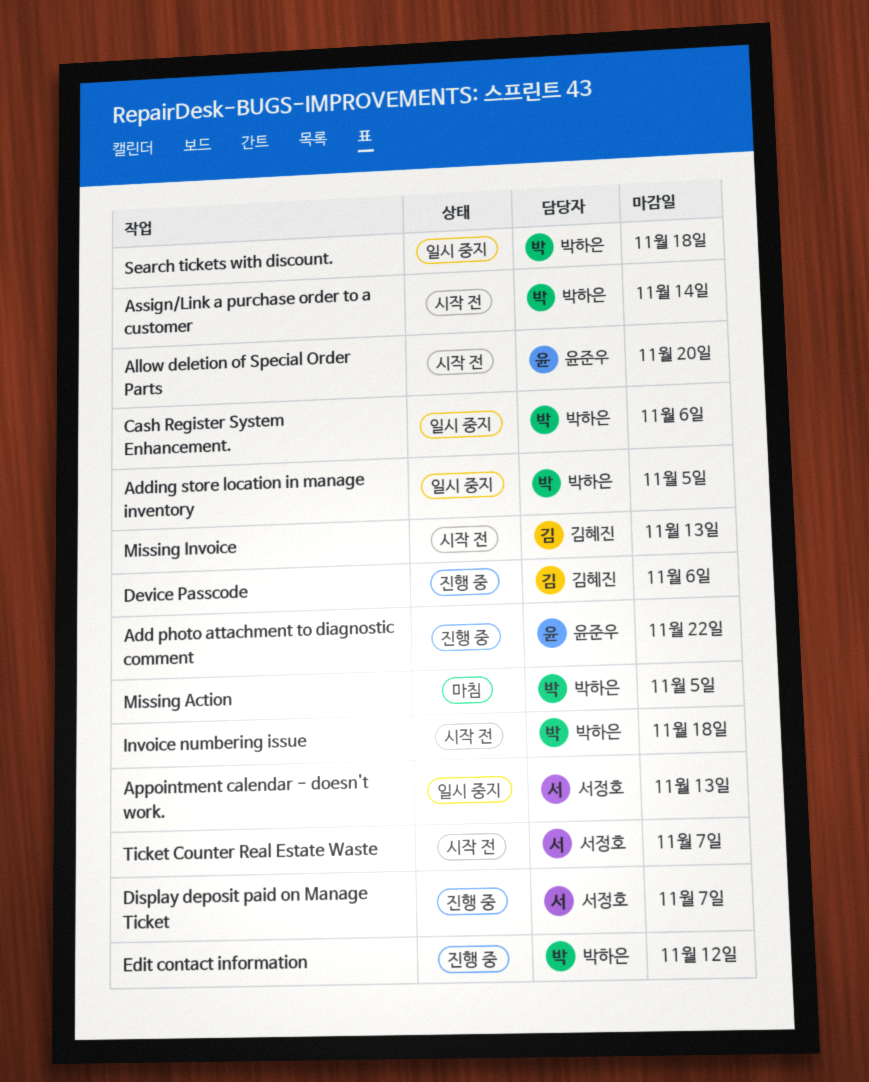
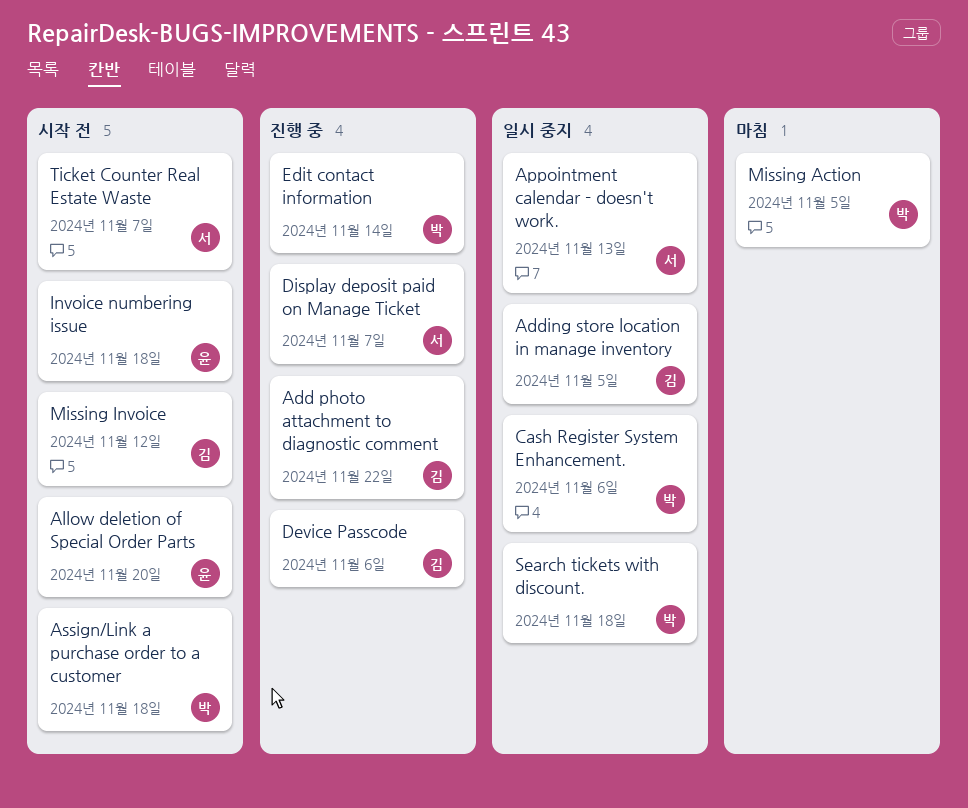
Add photo attachment to diagnostic comment, owner: 윤준우 -> 김혜진
Adding store location in manage inventory, owner: 박하은 -> 김혜진
Assign/Link a purchase order to a customer, due: Nov 14 -> Nov 18
Edit contact information, due: Nov 12 -> Nov 14
Invoice numbering issue, owner: 박하은 -> 윤준우
Missing Invoice, due: Nov 13 -> Nov 12

